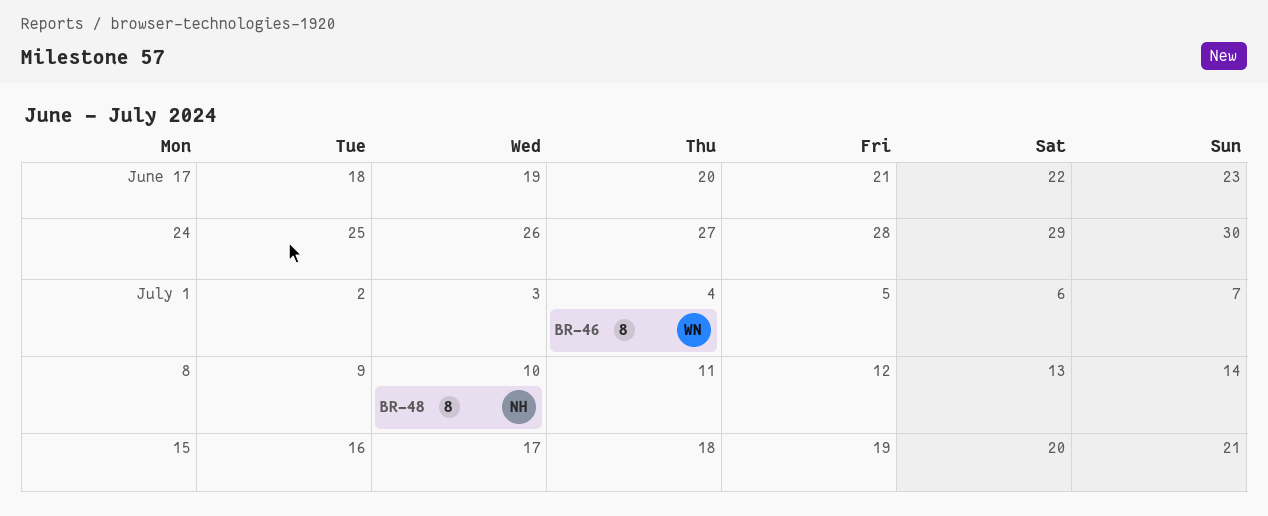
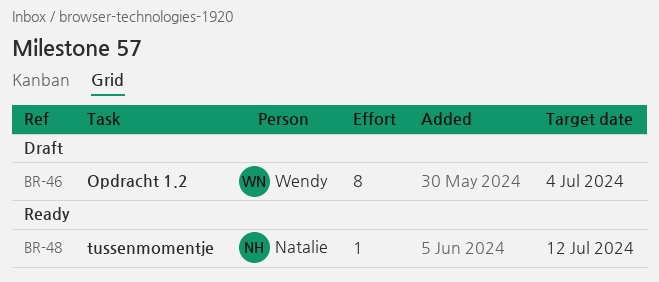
BR-48, estimate: 8 -> 1
BR-48, due: Jul 10 -> Jul 12

